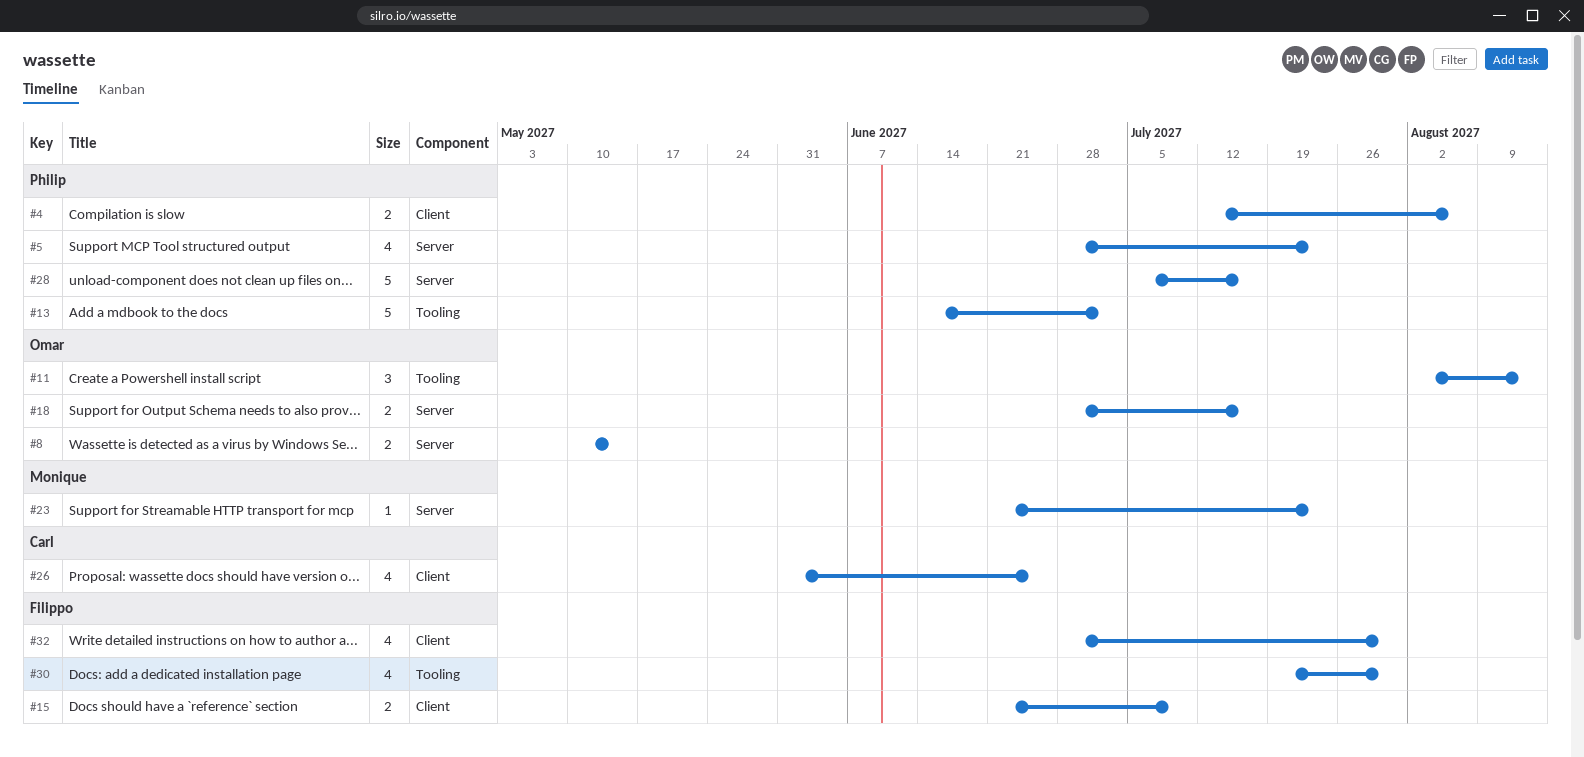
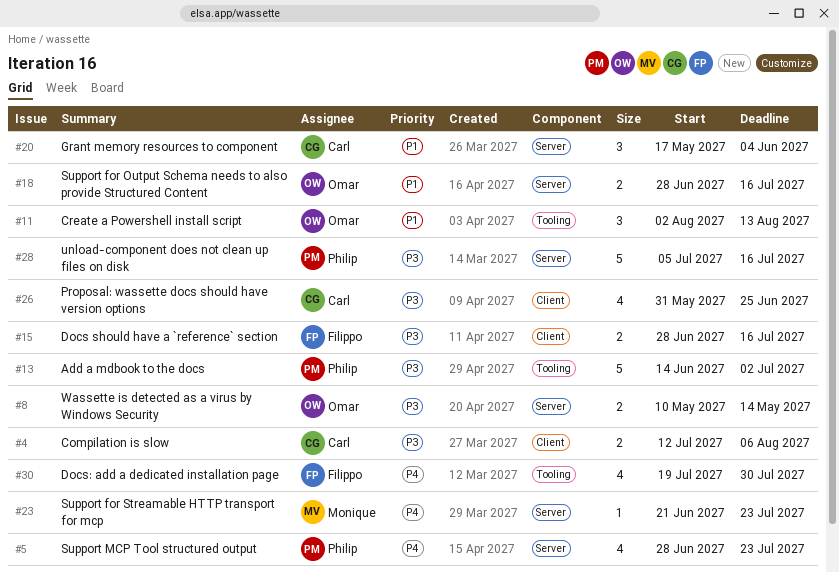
#4, owner: Philip -> Carl
#15, start: Jun 21 -> Jun 28
#15, due: Jul 9 -> Jul 16
#20: none -> present
#32: present -> none

